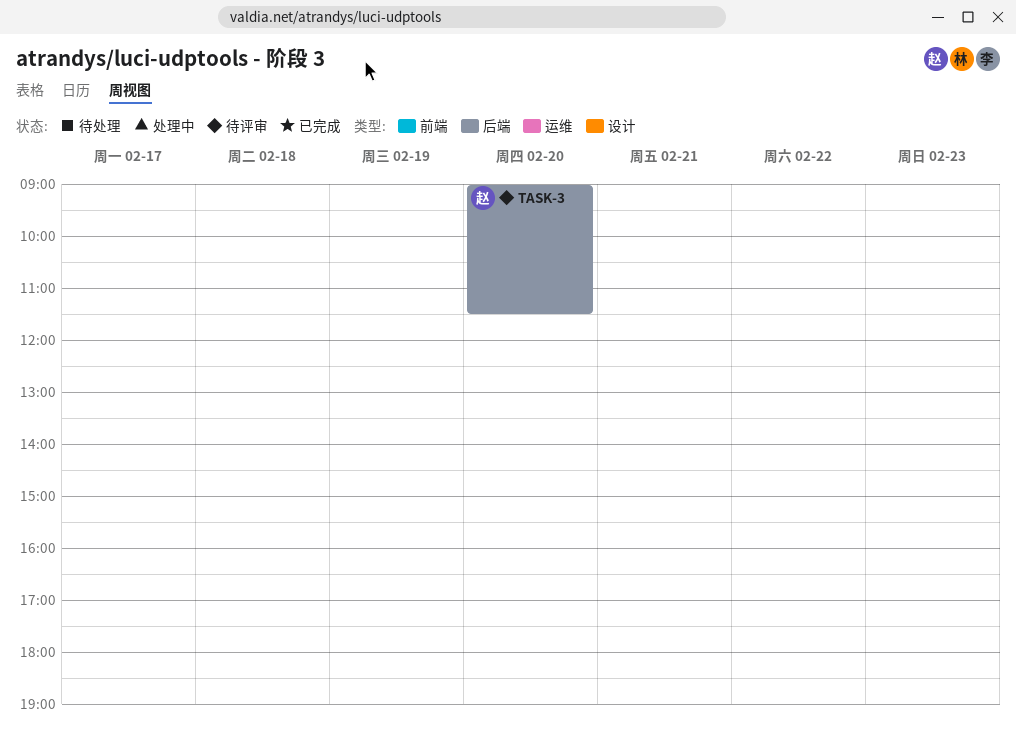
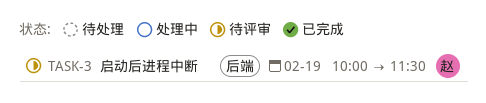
TASK-3, day: Feb 20 -> Feb 19
TASK-3, begins: 09:00 -> 10:00

